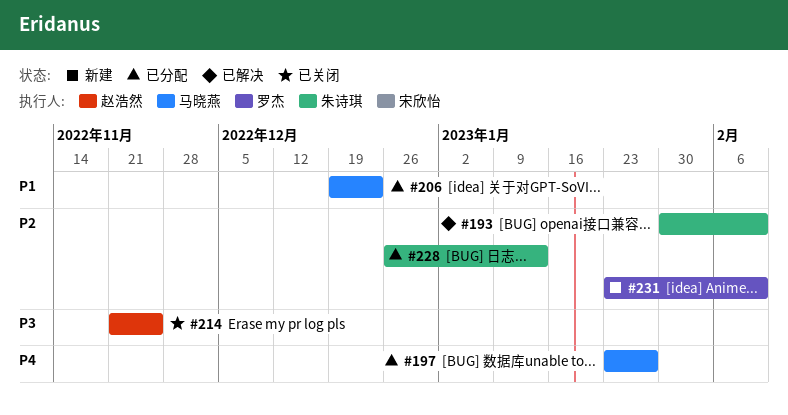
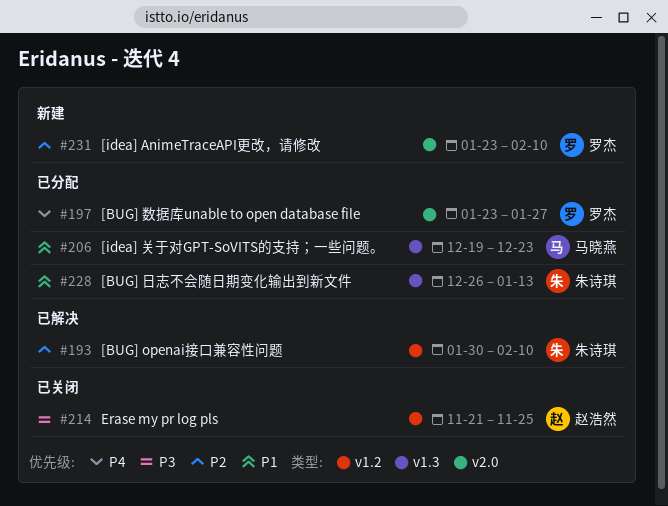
#197, owner: 马晓燕 -> 罗杰
#228, priority: P2 -> P1

